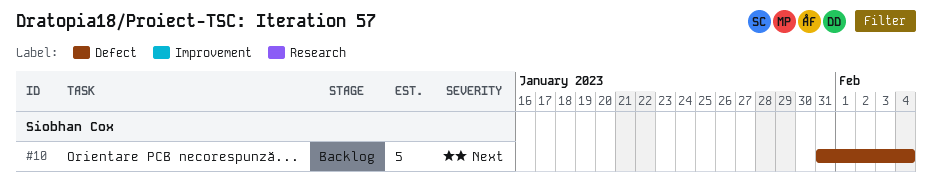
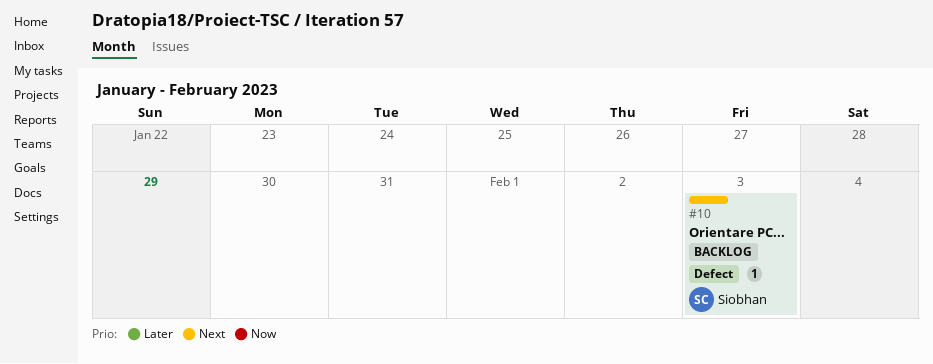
#10, estimate: 5 -> 1
#10, due: Feb 4 -> Feb 3

